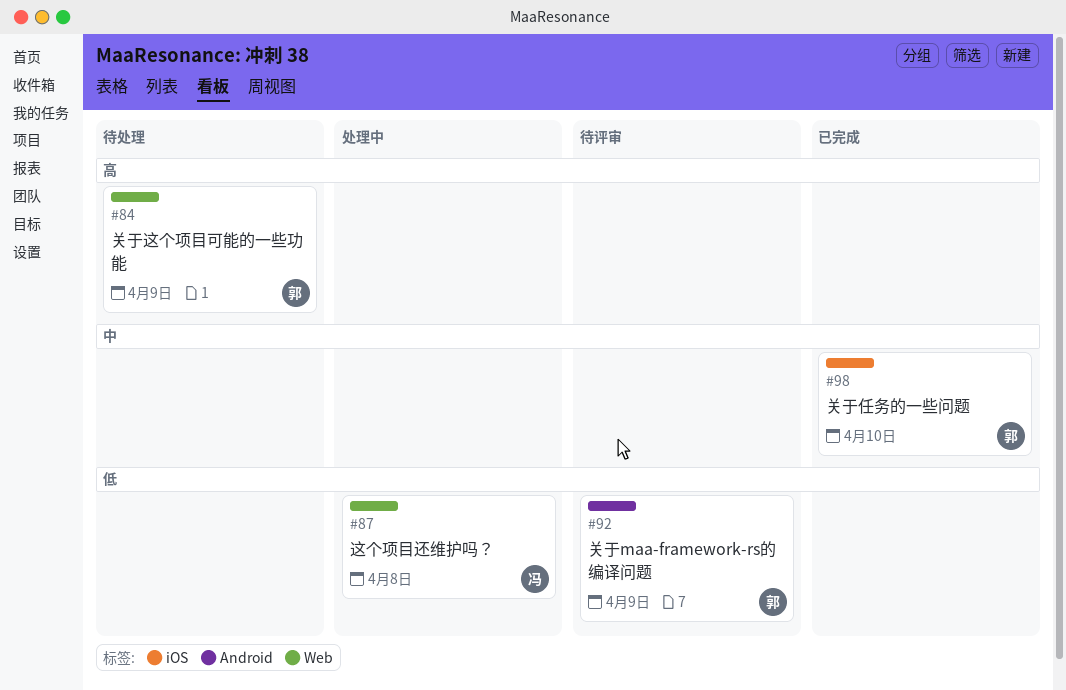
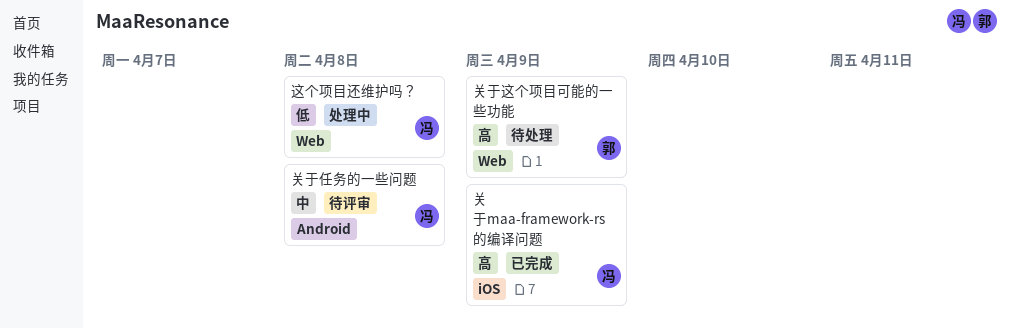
关于maa-framework-rs的编译问题, status: 待评审 -> 已完成
关于maa-framework-rs的编译问题, owner: 郭 -> 冯
关于maa-framework-rs的编译问题, priority: 低 -> 高
关于maa-framework-rs的编译问题, label: Android -> iOS
关于任务的一些问题, status: 已完成 -> 待评审
关于任务的一些问题, owner: 郭 -> 冯
关于任务的一些问题, label: iOS -> Android
关于任务的一些问题, due: Apr 10 -> Apr 8

